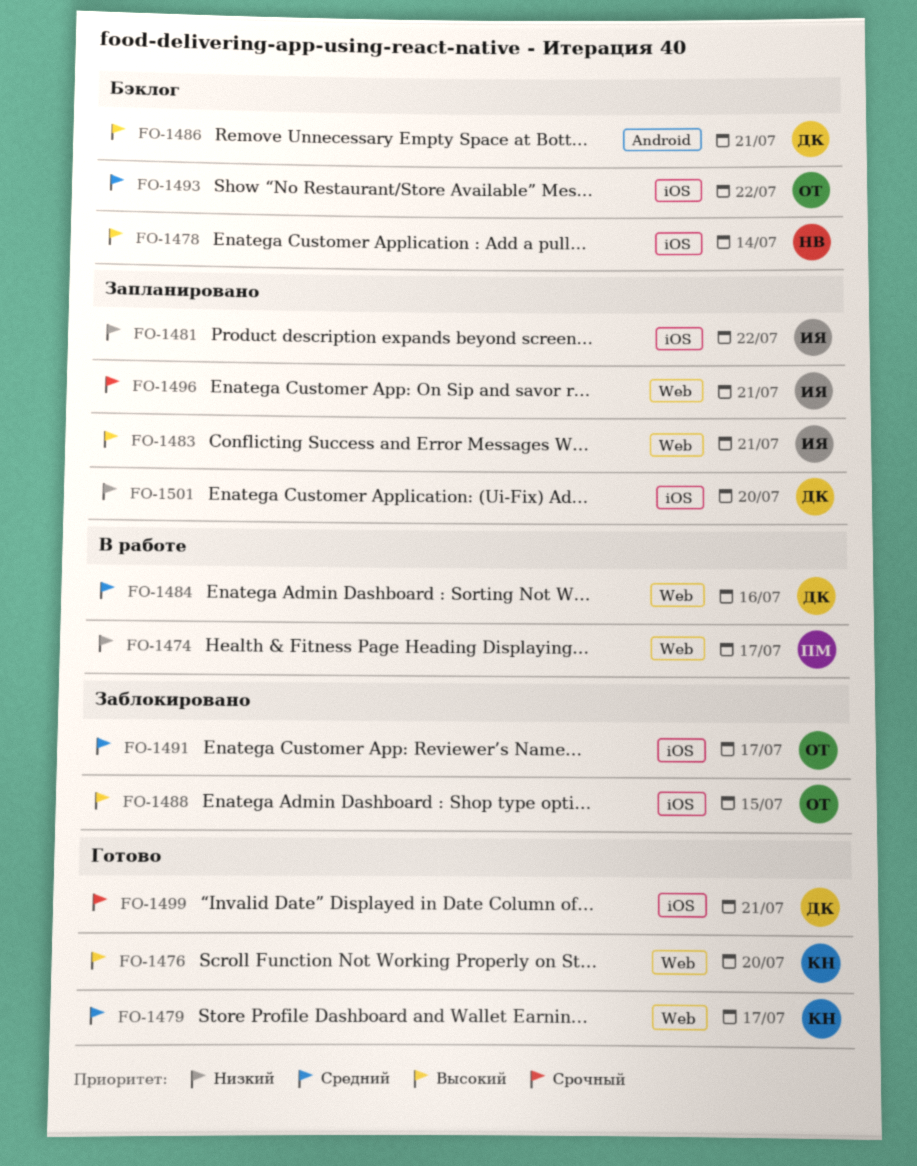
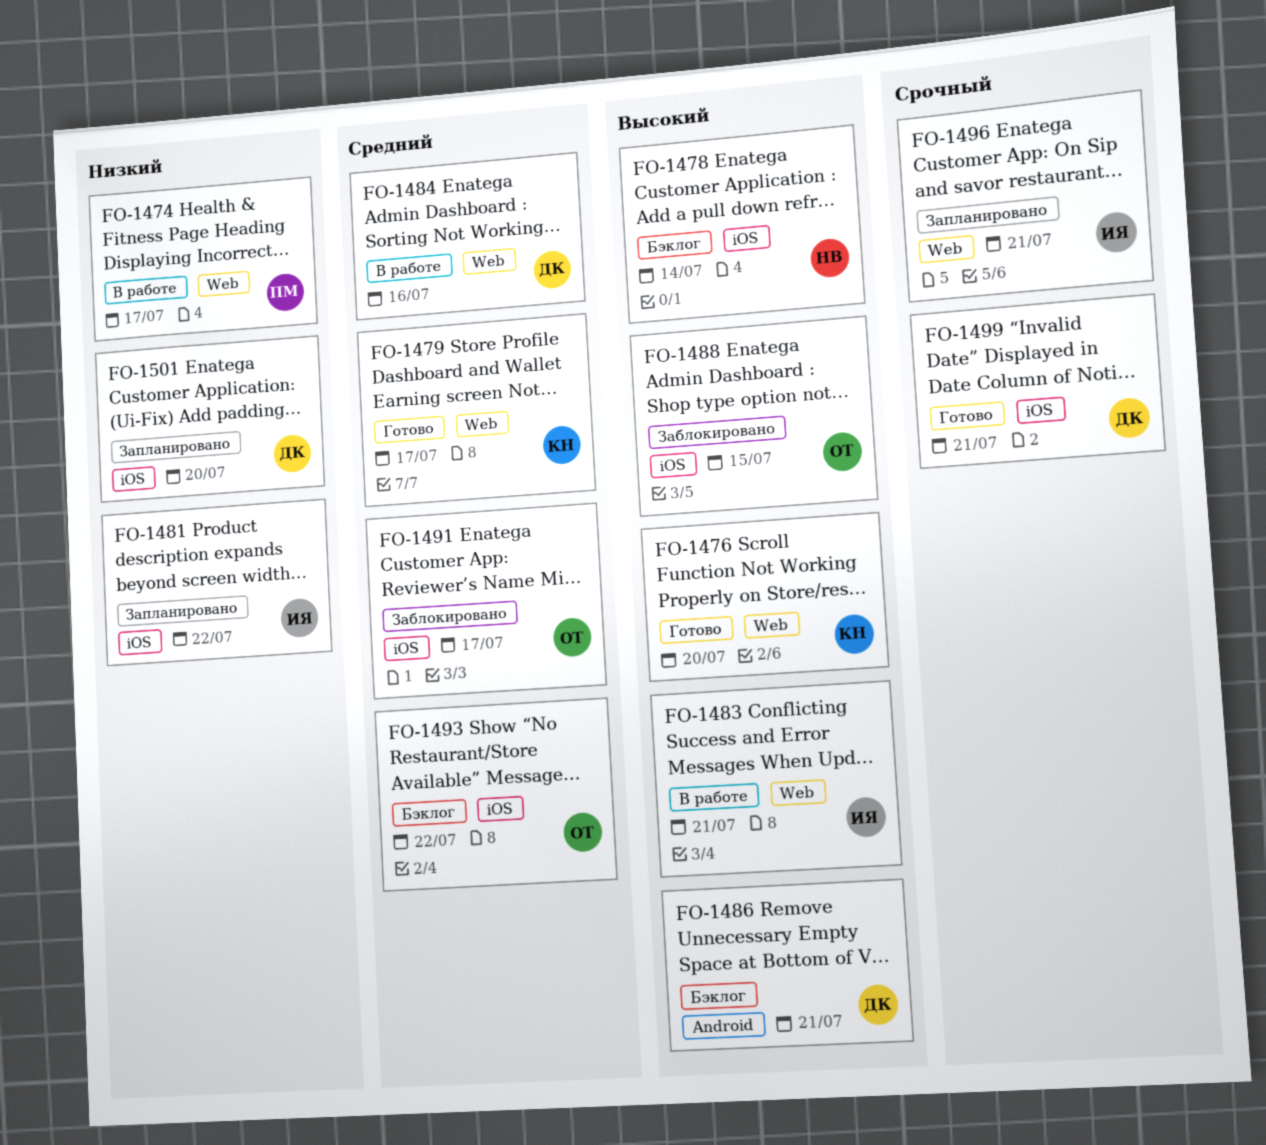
FO-1483, status: Запланировано -> В работе

